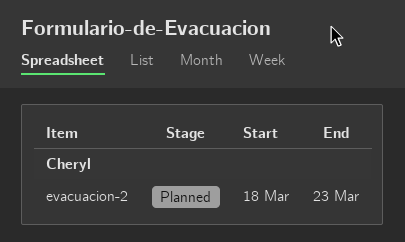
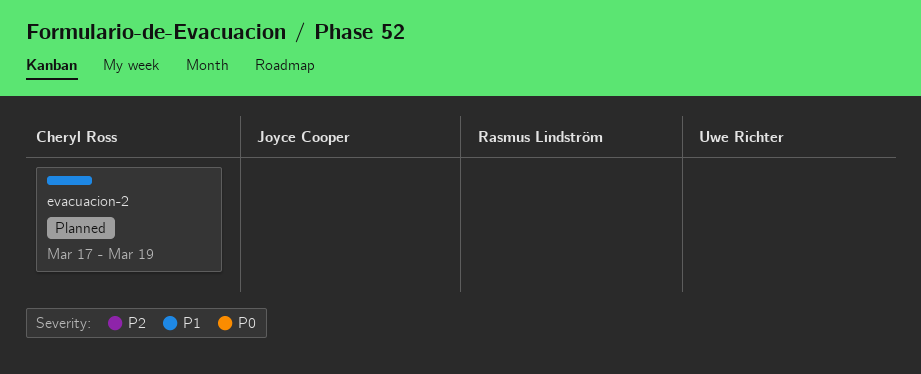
evacuacion-2, start: Mar 18 -> Mar 17
evacuacion-2, due: Mar 23 -> Mar 19

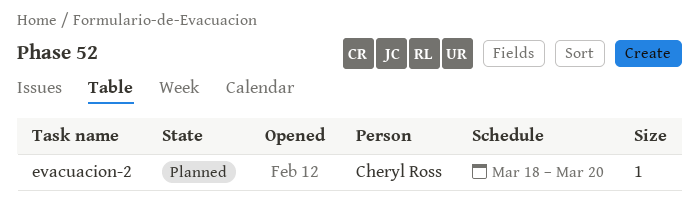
evacuacion-2, start: Mar 17 -> Mar 18
evacuacion-2, due: Mar 19 -> Mar 20

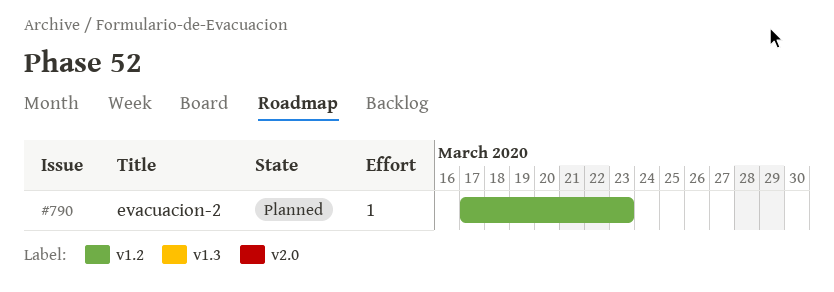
evacuacion-2, start: Mar 18 -> Mar 17
evacuacion-2, due: Mar 20 -> Mar 23

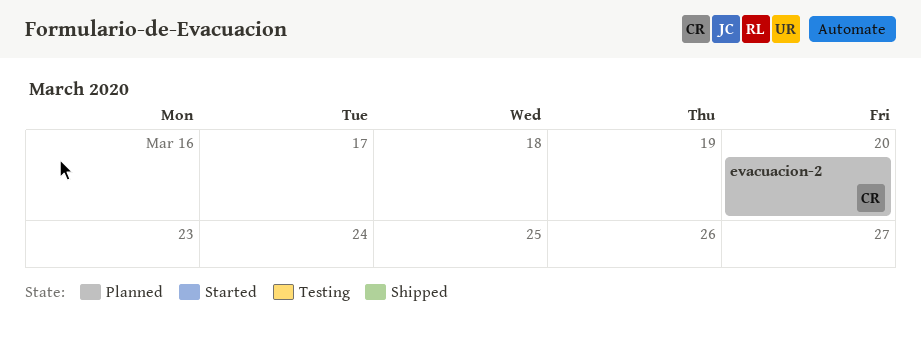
evacuacion-2, due: Mar 23 -> Mar 20

